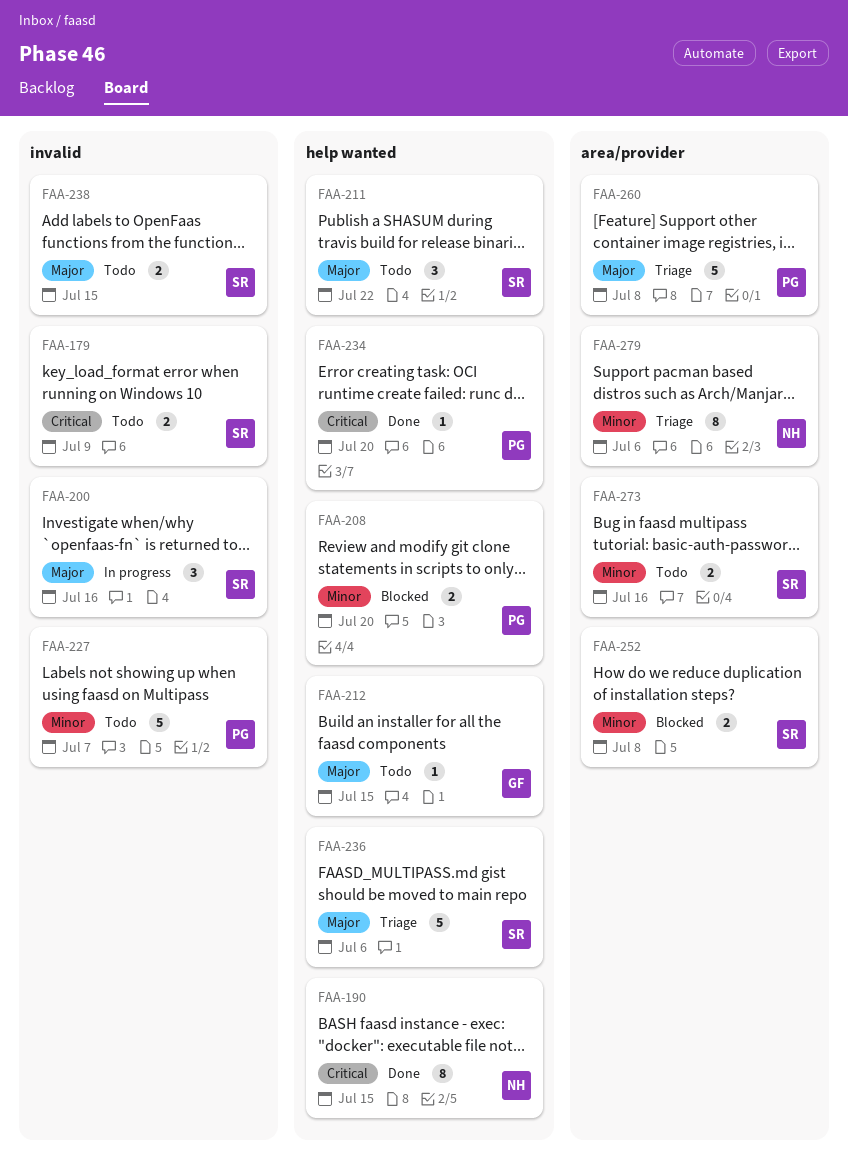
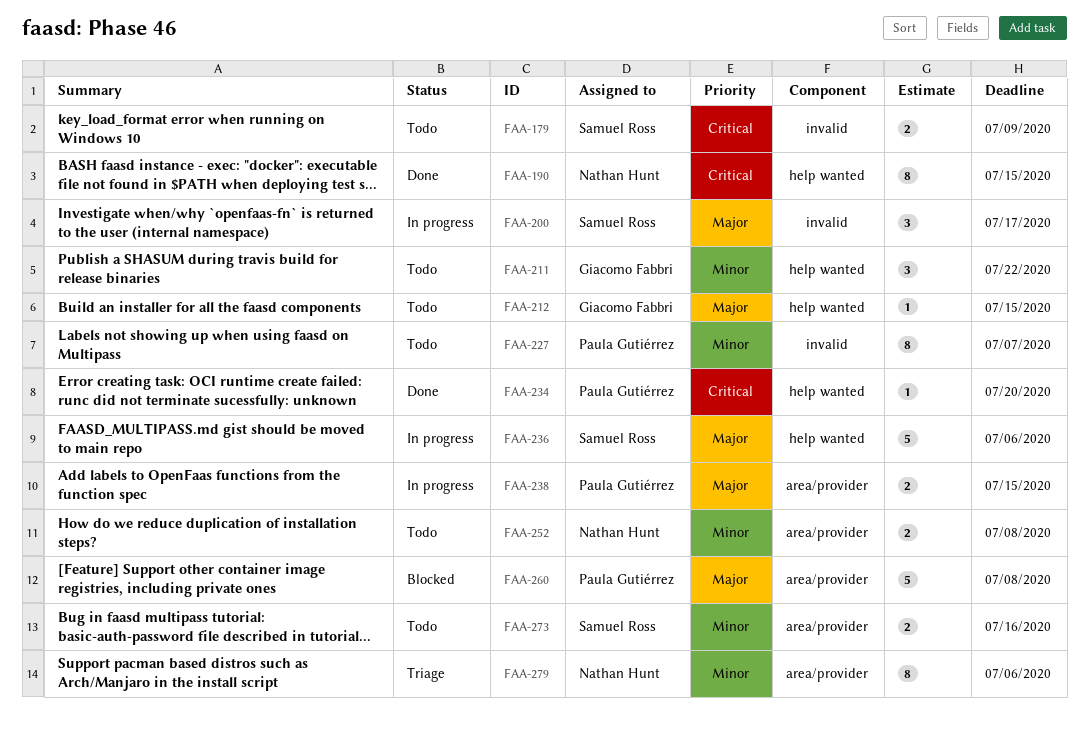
FAA-200, due: Jul 16 -> Jul 17
FAA-208: present -> none
FAA-211, owner: Samuel Ross -> Giacomo Fabbri
FAA-211, priority: Major -> Minor
FAA-227, estimate: 5 -> 8
FAA-236, status: Triage -> In progress
FAA-238, status: Todo -> In progress
FAA-238, owner: Samuel Ross -> Paula Gutiérrez
FAA-238, label: invalid -> area/provider
FAA-252, status: Blocked -> Todo
FAA-252, owner: Samuel Ross -> Nathan Hunt
FAA-260, status: Triage -> Blocked

